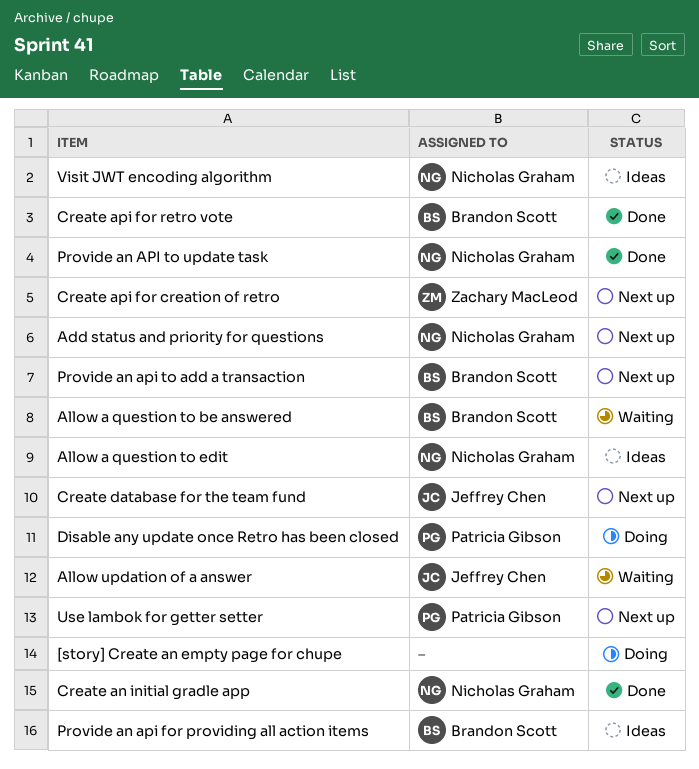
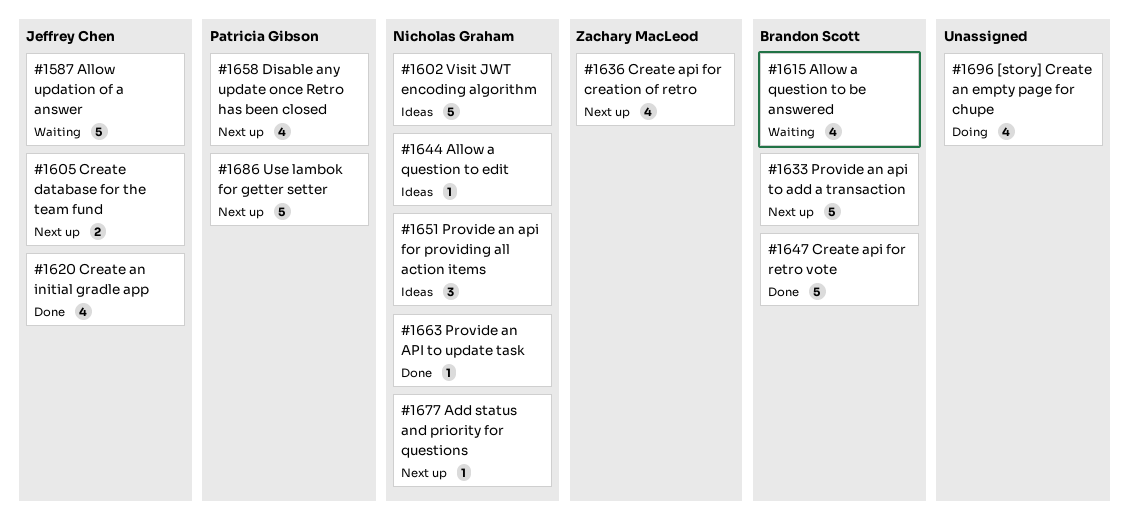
Create an initial gradle app, owner: Nicholas Graham -> Jeffrey Chen
Disable any update once Retro has been closed, status: Doing -> Next up
Provide an api for providing all action items, owner: Brandon Scott -> Nicholas Graham

